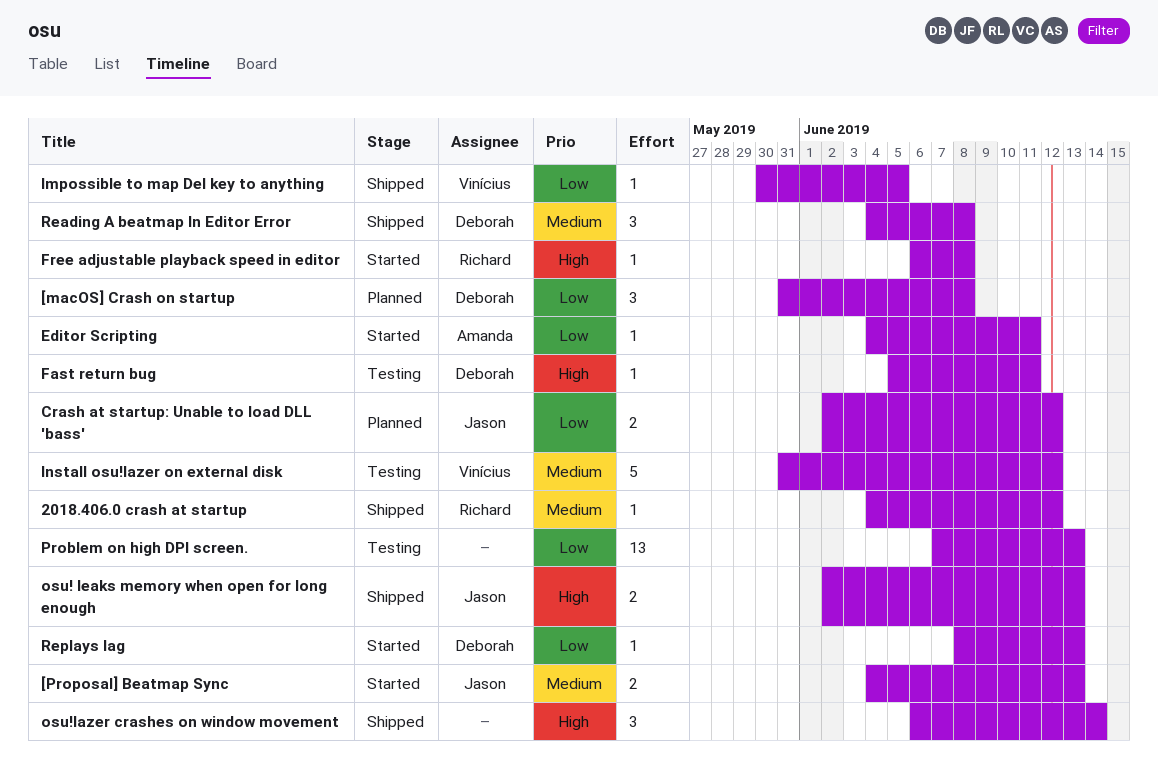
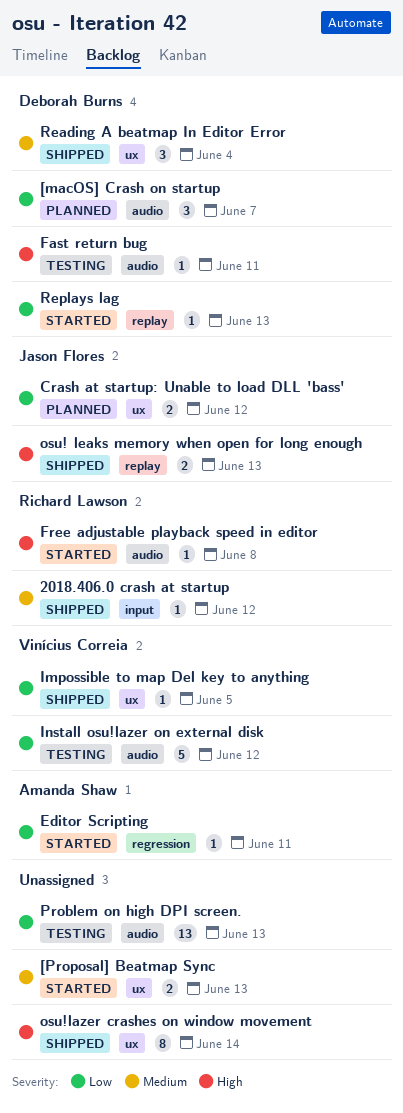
[macOS] Crash on startup, due: Jun 8 -> Jun 7
[Proposal] Beatmap Sync, owner: Jason Flores -> none
Install osu!lazer on external disk, priority: Medium -> Low
osu!lazer crashes on window movement, estimate: 3 -> 8
Reading A beatmap In Editor Error, due: Jun 8 -> Jun 4

